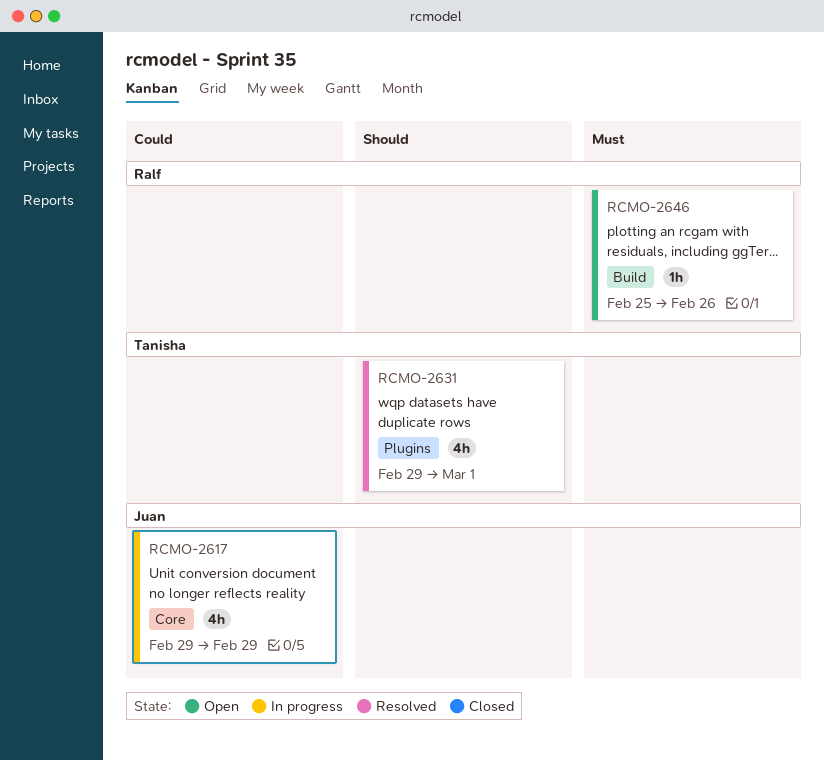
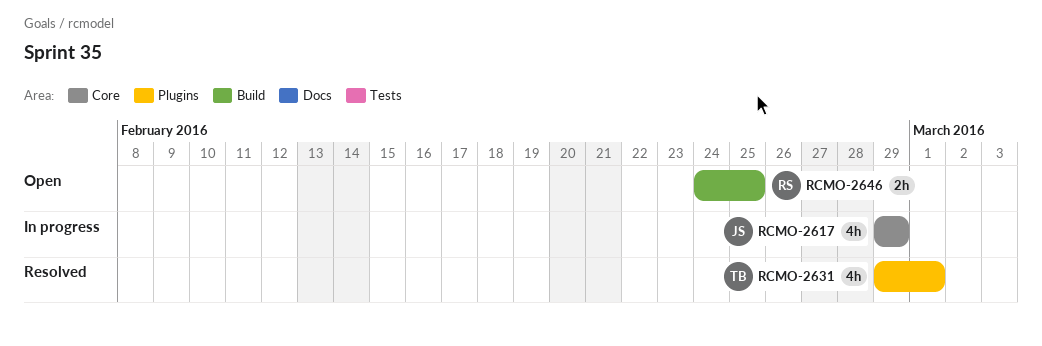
RCMO-2646, estimate: 1h -> 2h
RCMO-2646, start: Feb 25 -> Feb 24
RCMO-2646, due: Feb 26 -> Feb 25

